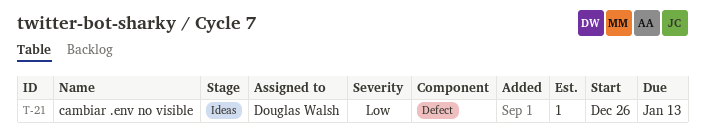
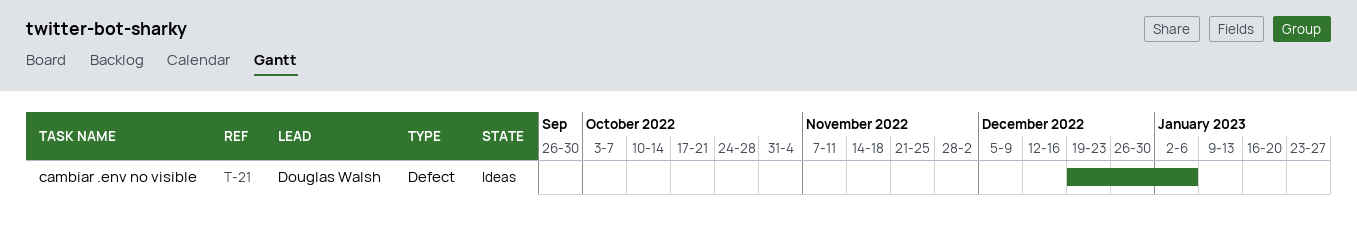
T-21, start: Dec 26 -> Dec 19
T-21, due: Jan 13 -> Jan 6

